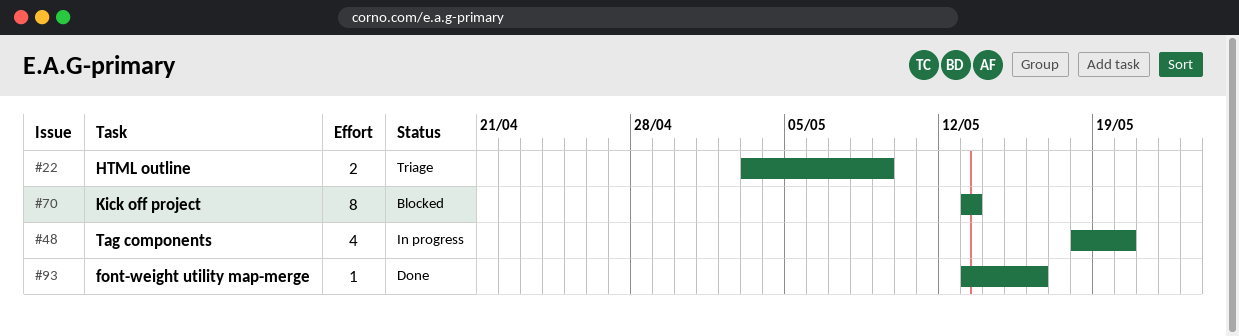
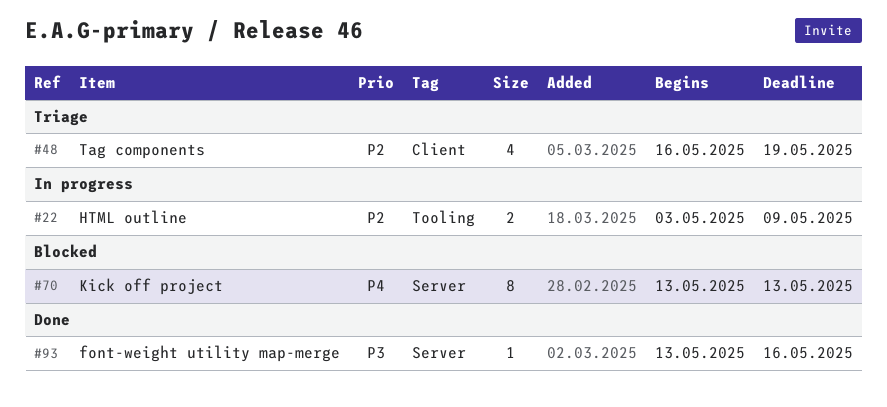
#22, status: Triage -> In progress
#48, status: In progress -> Triage
#48, start: May 18 -> May 16
#48, due: May 20 -> May 19

